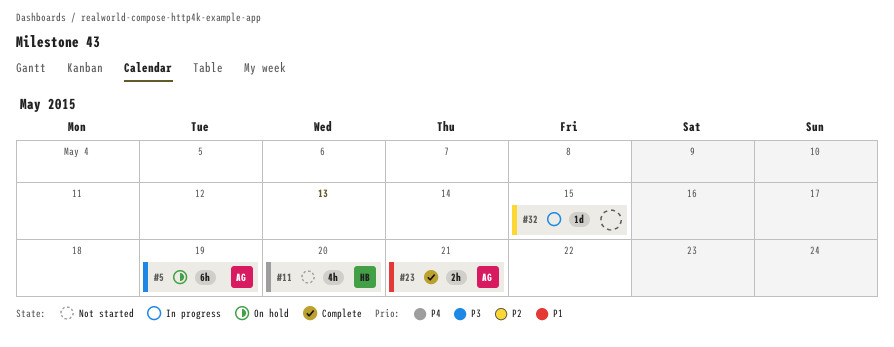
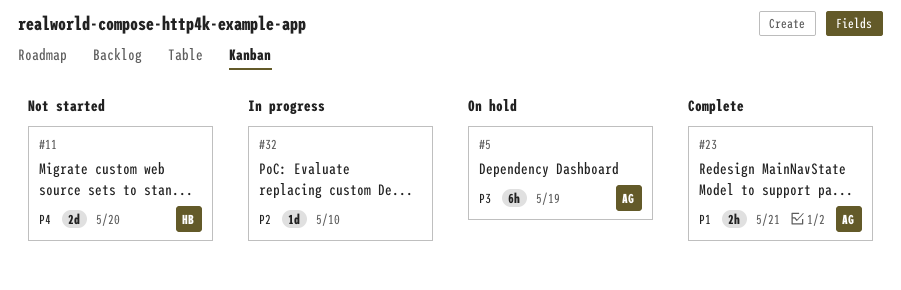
#11, estimate: 4h -> 2d
#32, due: May 15 -> May 10

